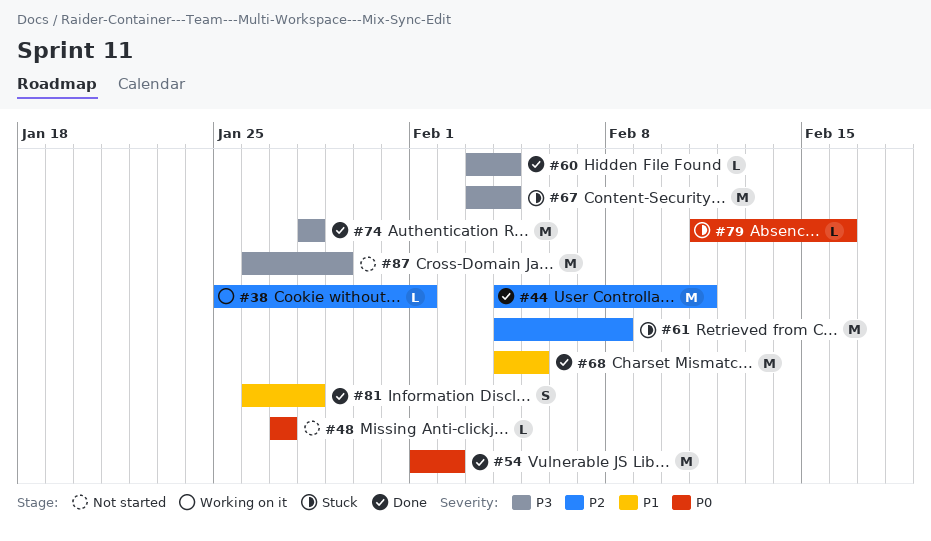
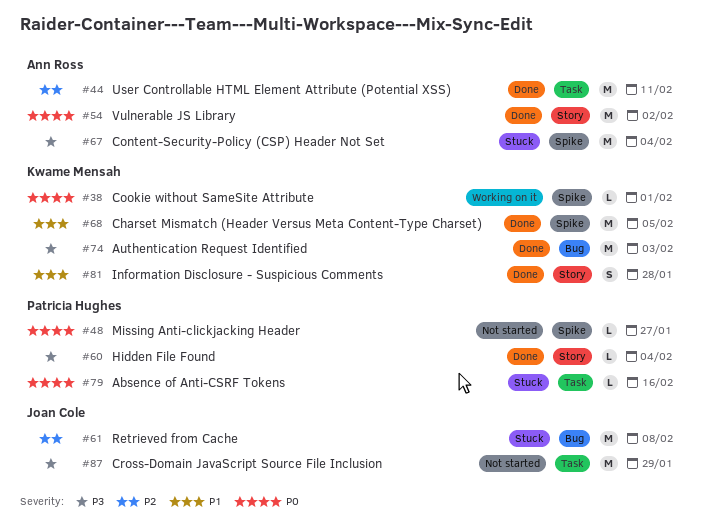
#38, priority: P2 -> P0
#74, due: Jan 28 -> Feb 3

